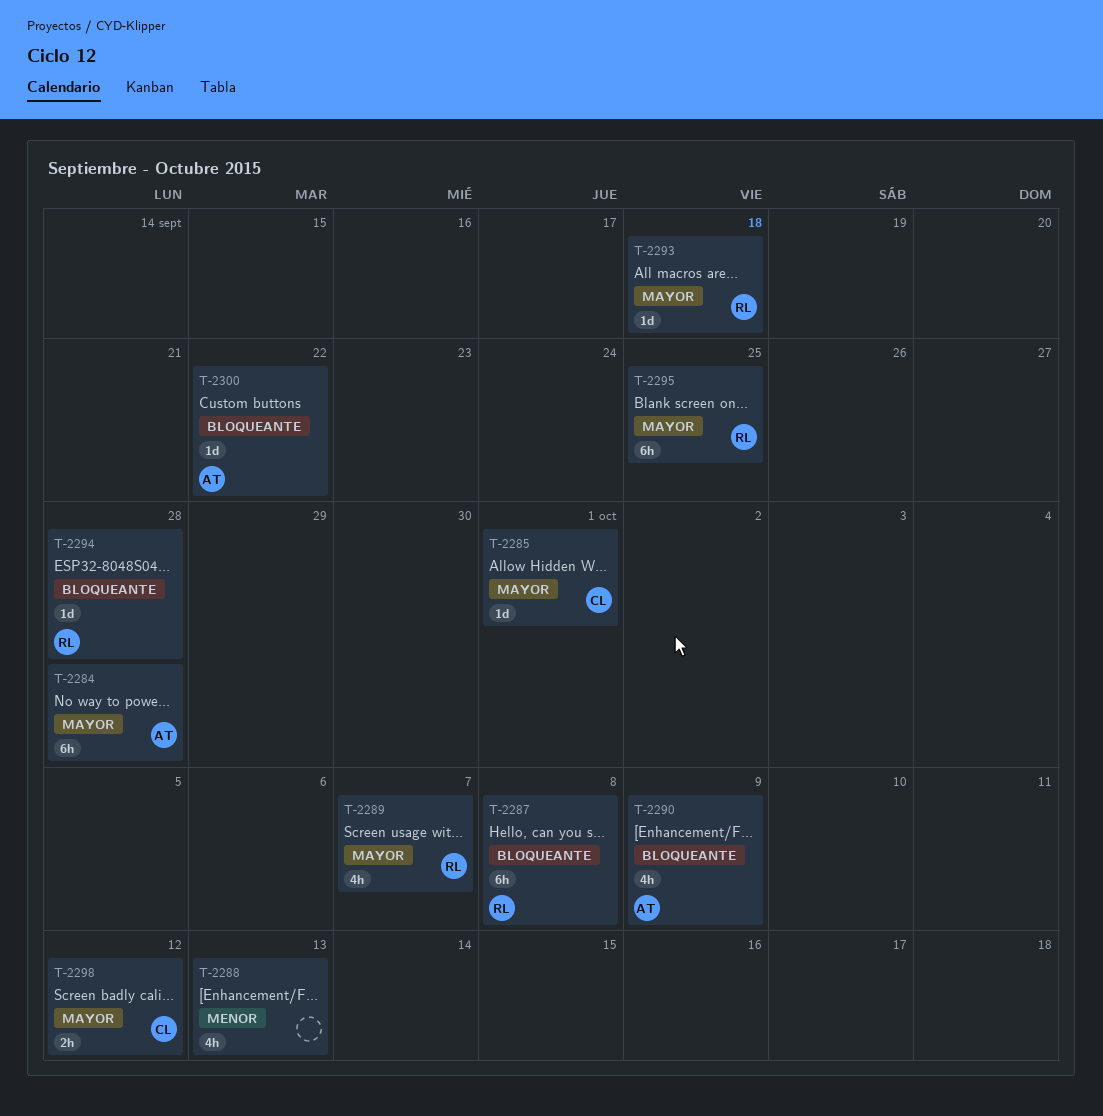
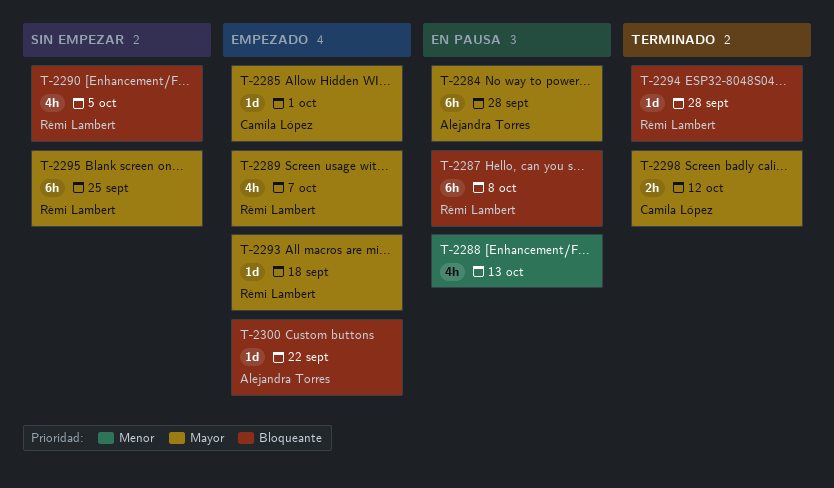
T-2290, owner: Alejandra Torres -> Rémi Lambert
T-2290, due: Oct 9 -> Oct 5

